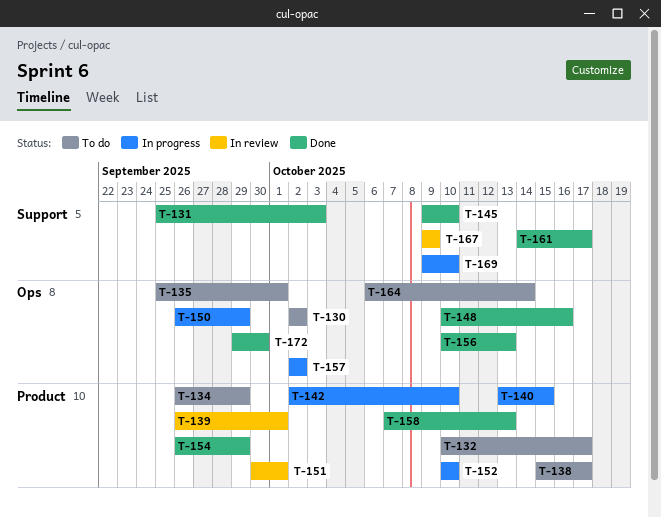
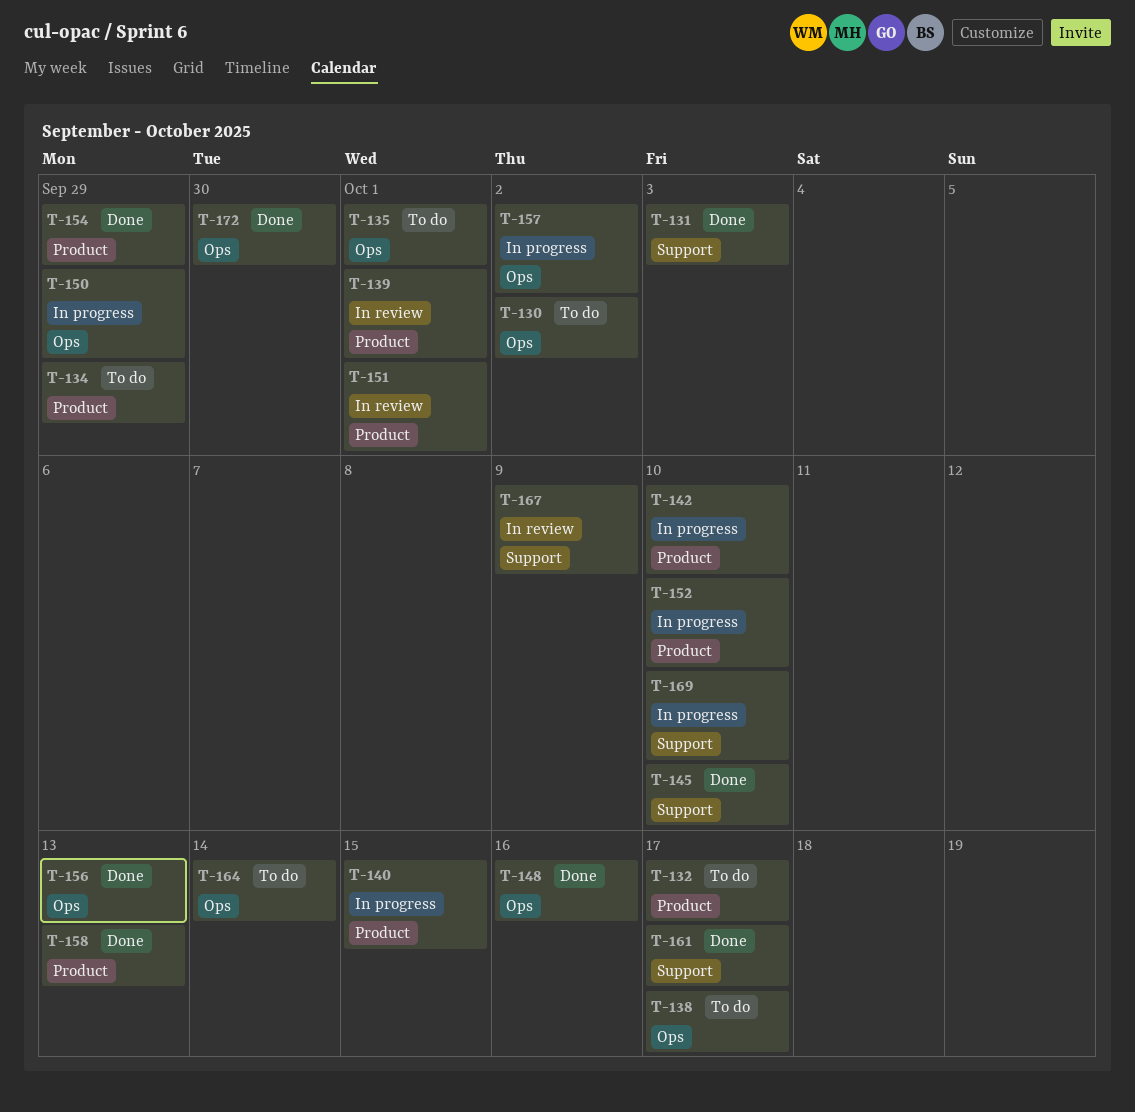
T-138, label: Product -> Ops

